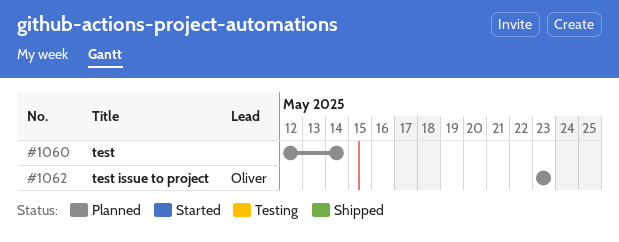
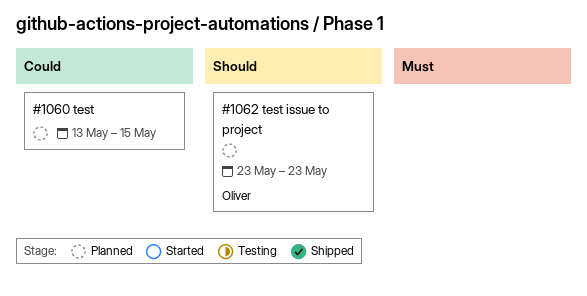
#1060, start: May 12 -> May 13
#1060, due: May 14 -> May 15

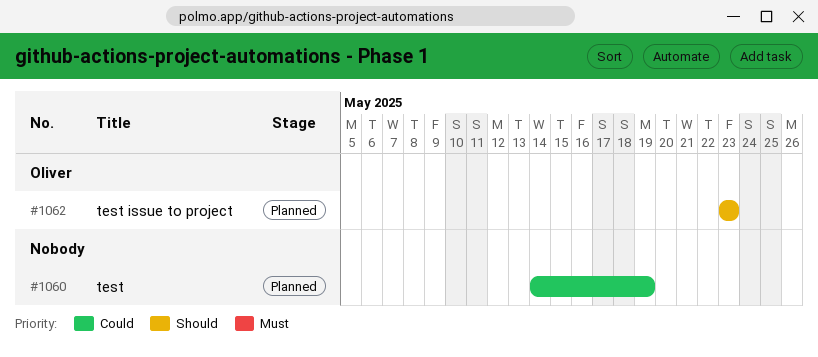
#1060, start: May 13 -> May 14
#1060, due: May 15 -> May 19

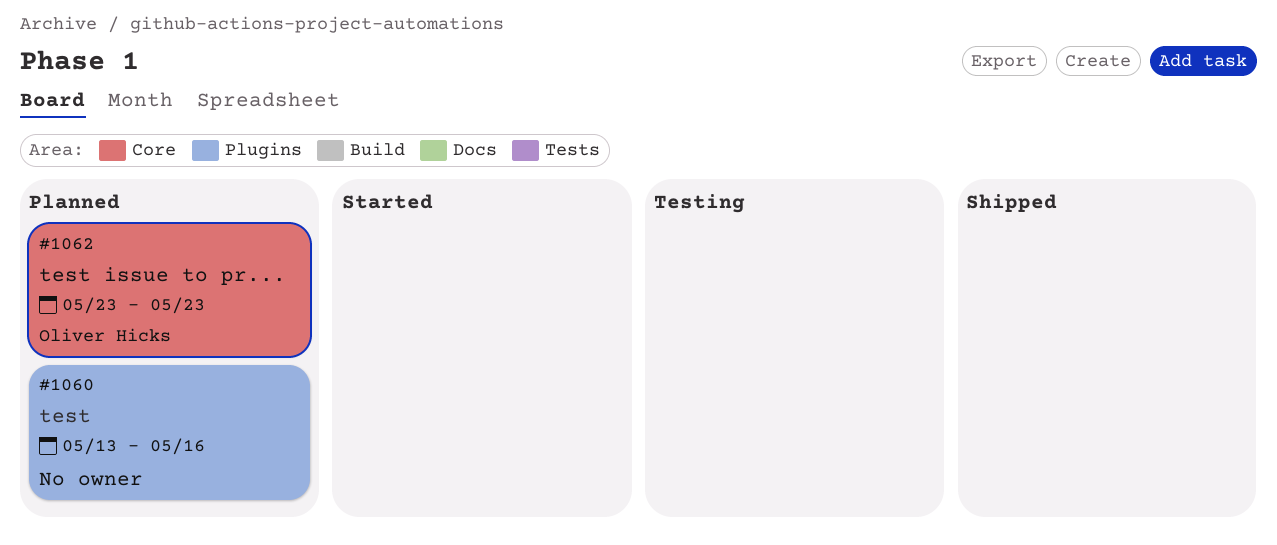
#1060, start: May 14 -> May 13
#1060, due: May 19 -> May 16

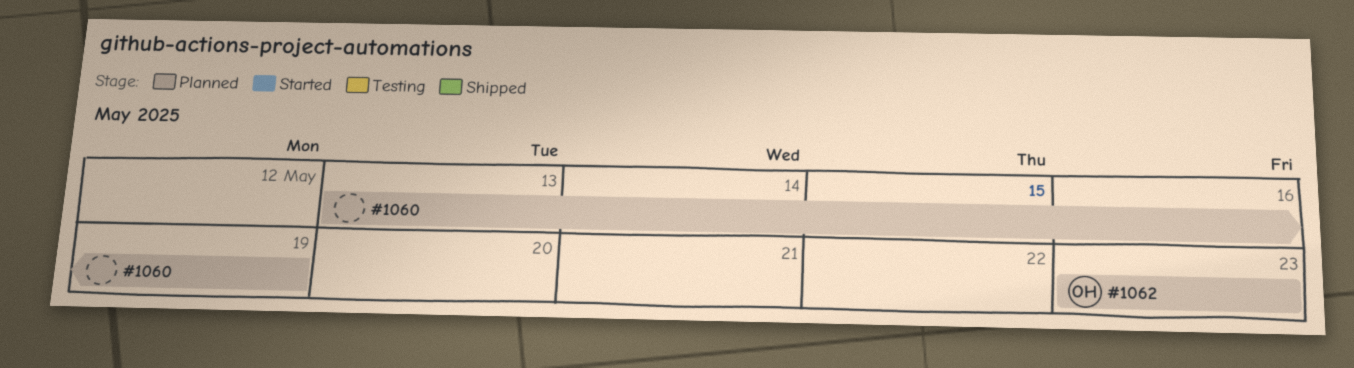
#1060, due: May 16 -> May 19

